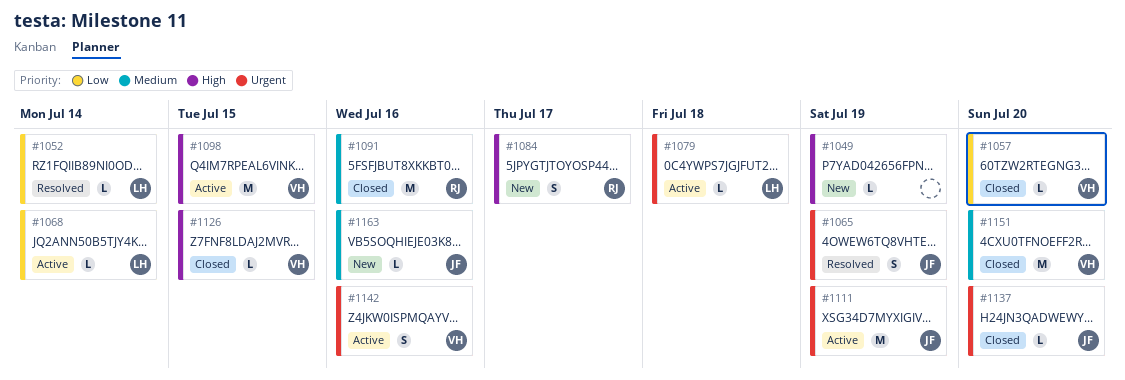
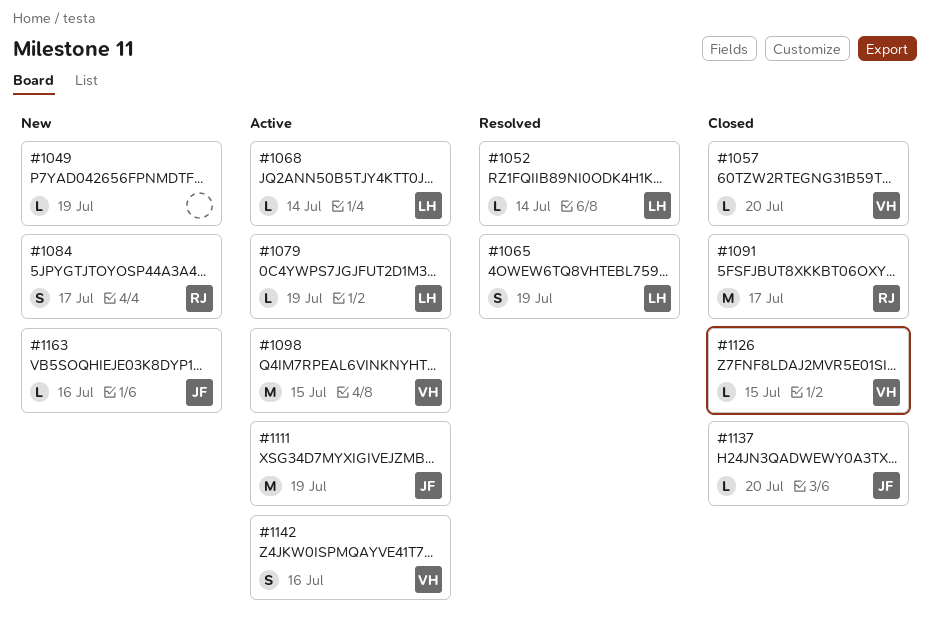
#1065, owner: JF -> LH
#1079, due: Jul 18 -> Jul 19
#1091, due: Jul 16 -> Jul 17
#1151: present -> none

